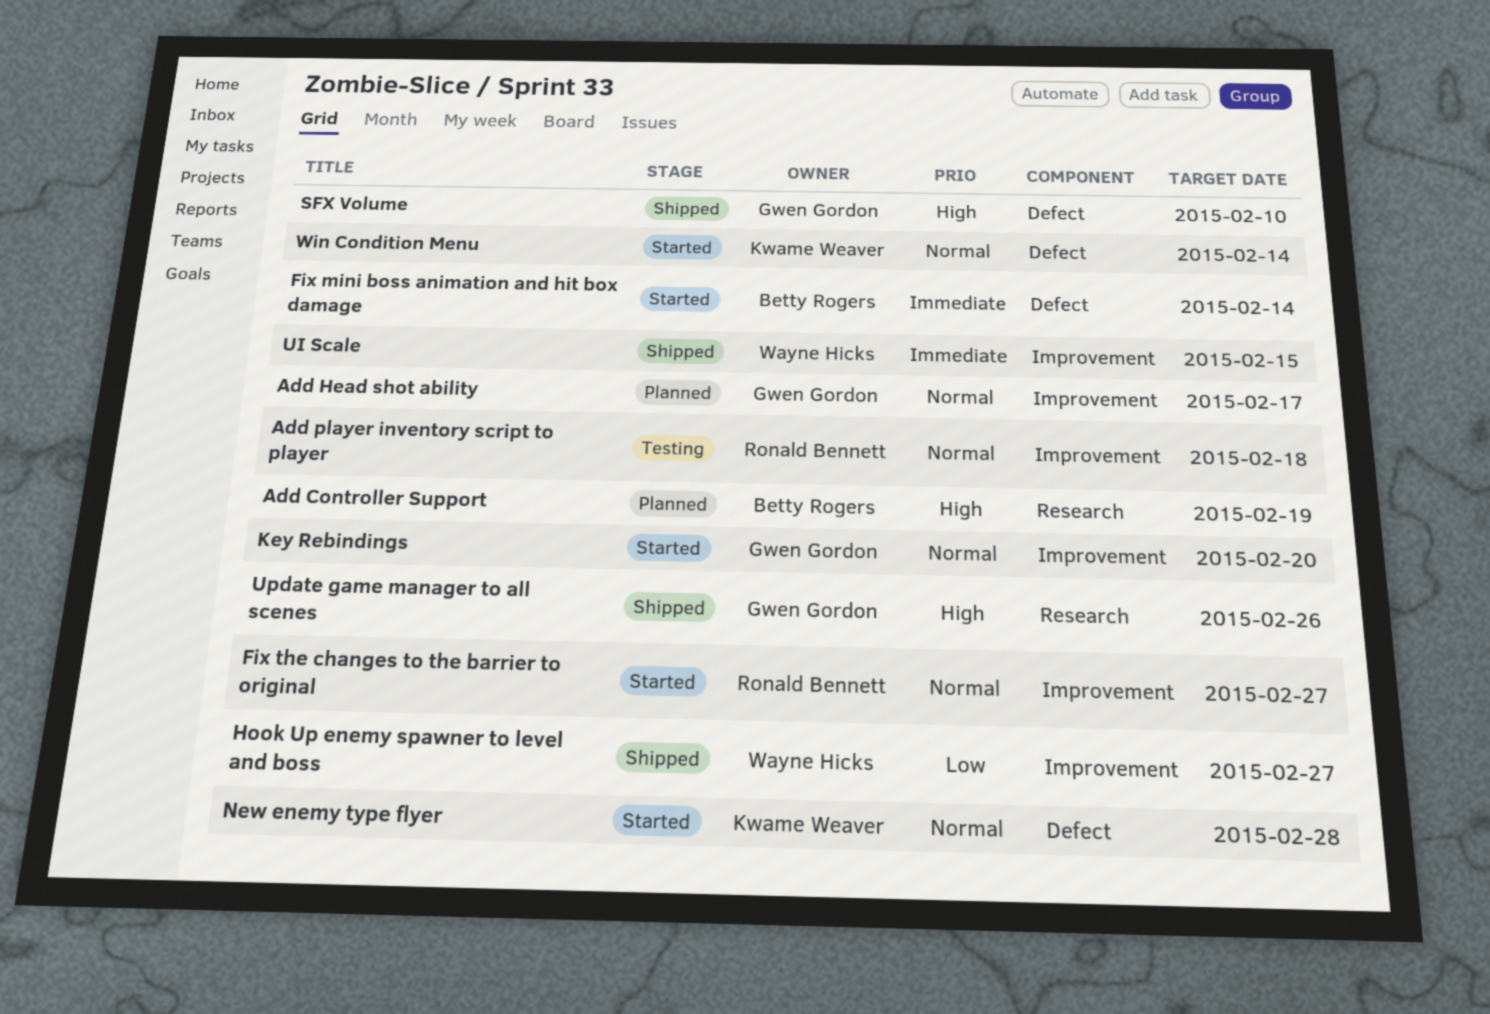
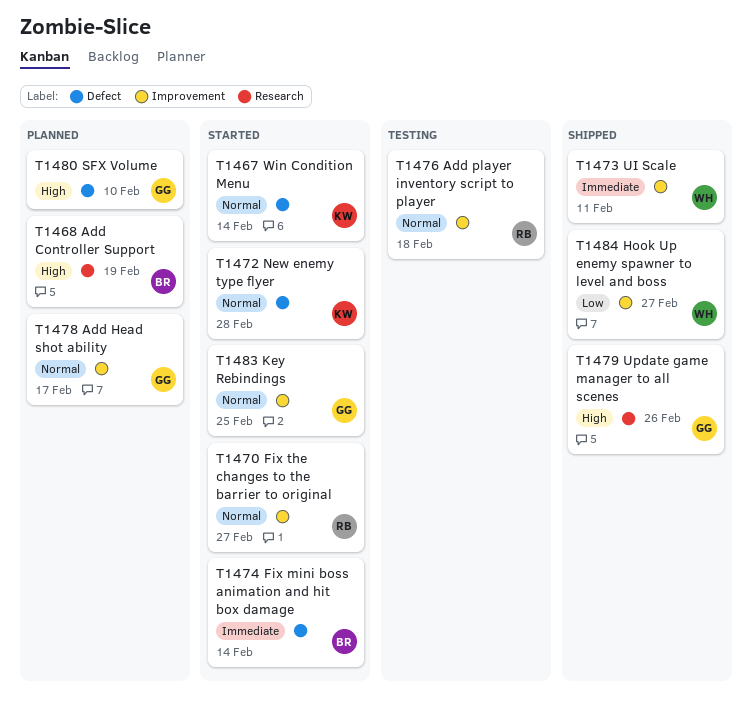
Key Rebindings, due: Feb 20 -> Feb 25
SFX Volume, status: Shipped -> Planned
UI Scale, due: Feb 15 -> Feb 11

